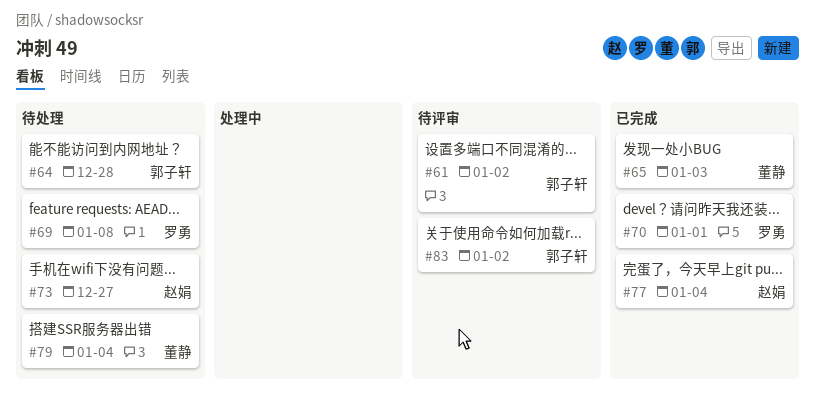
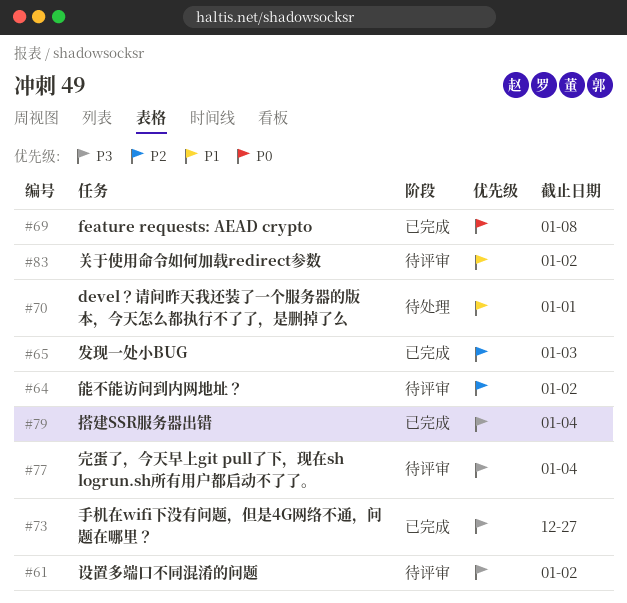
#64, status: 待处理 -> 待评审
#64, due: Dec 28 -> Jan 2
#69, status: 待处理 -> 已完成
#70, status: 已完成 -> 待处理
#73, status: 待处理 -> 已完成
#77, status: 已完成 -> 待评审
#79, status: 待处理 -> 已完成

